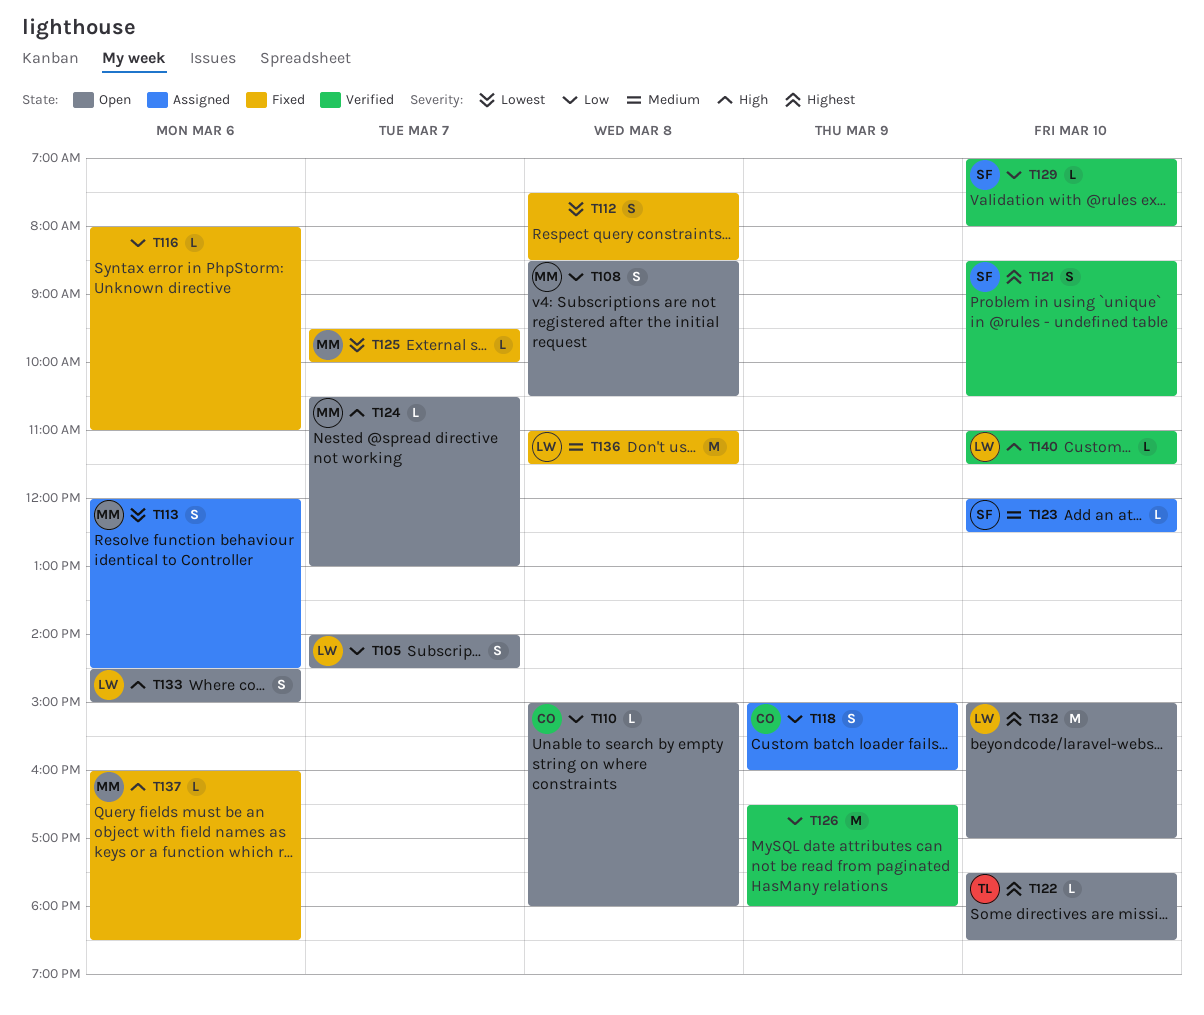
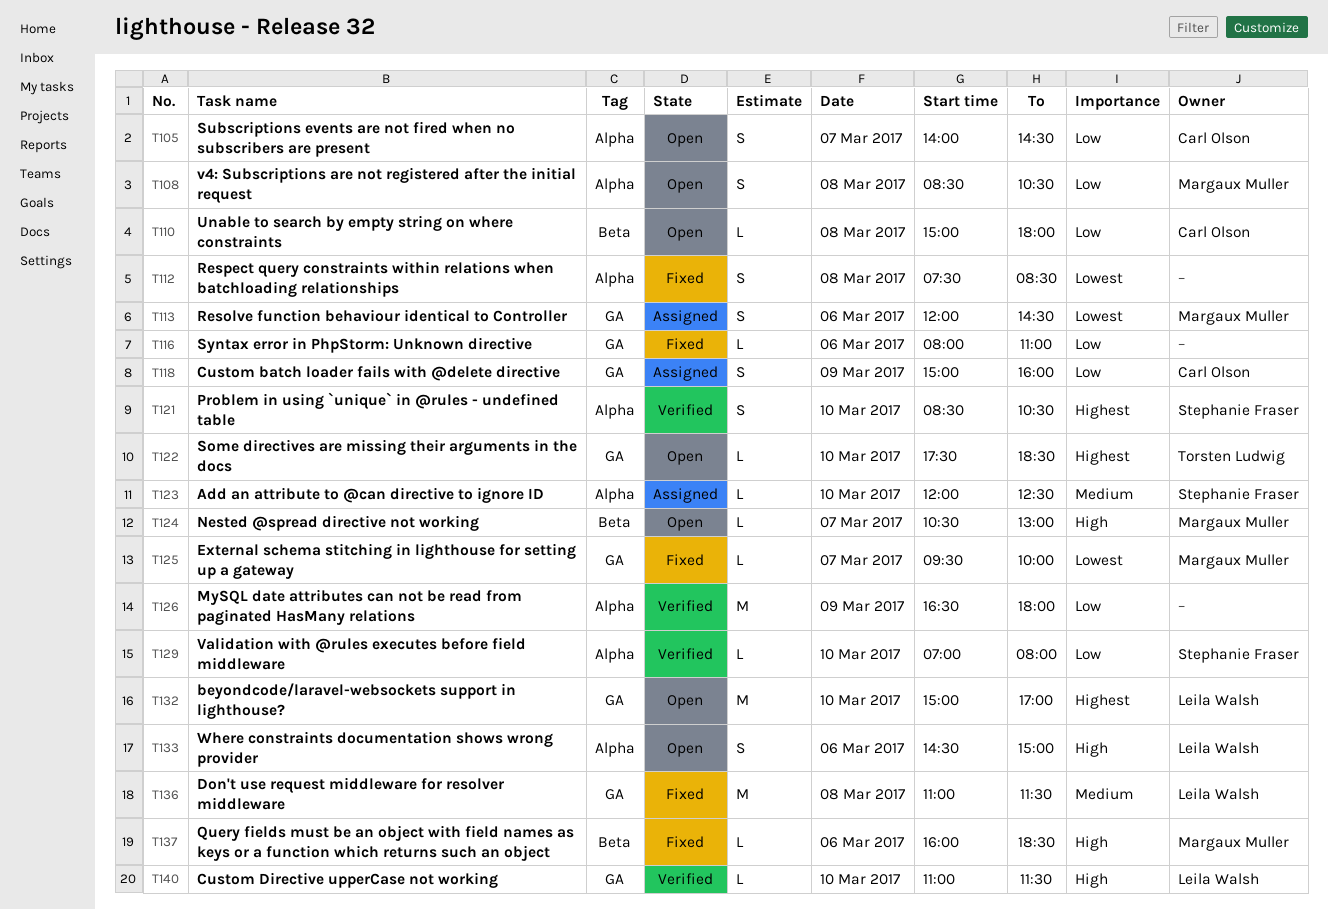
T105, owner: Leila Walsh -> Carl Olson

